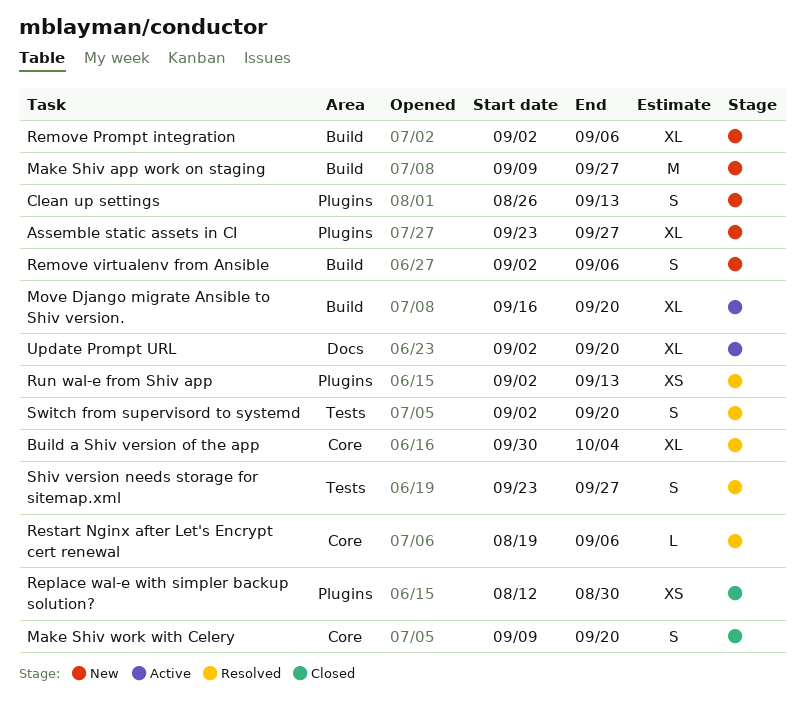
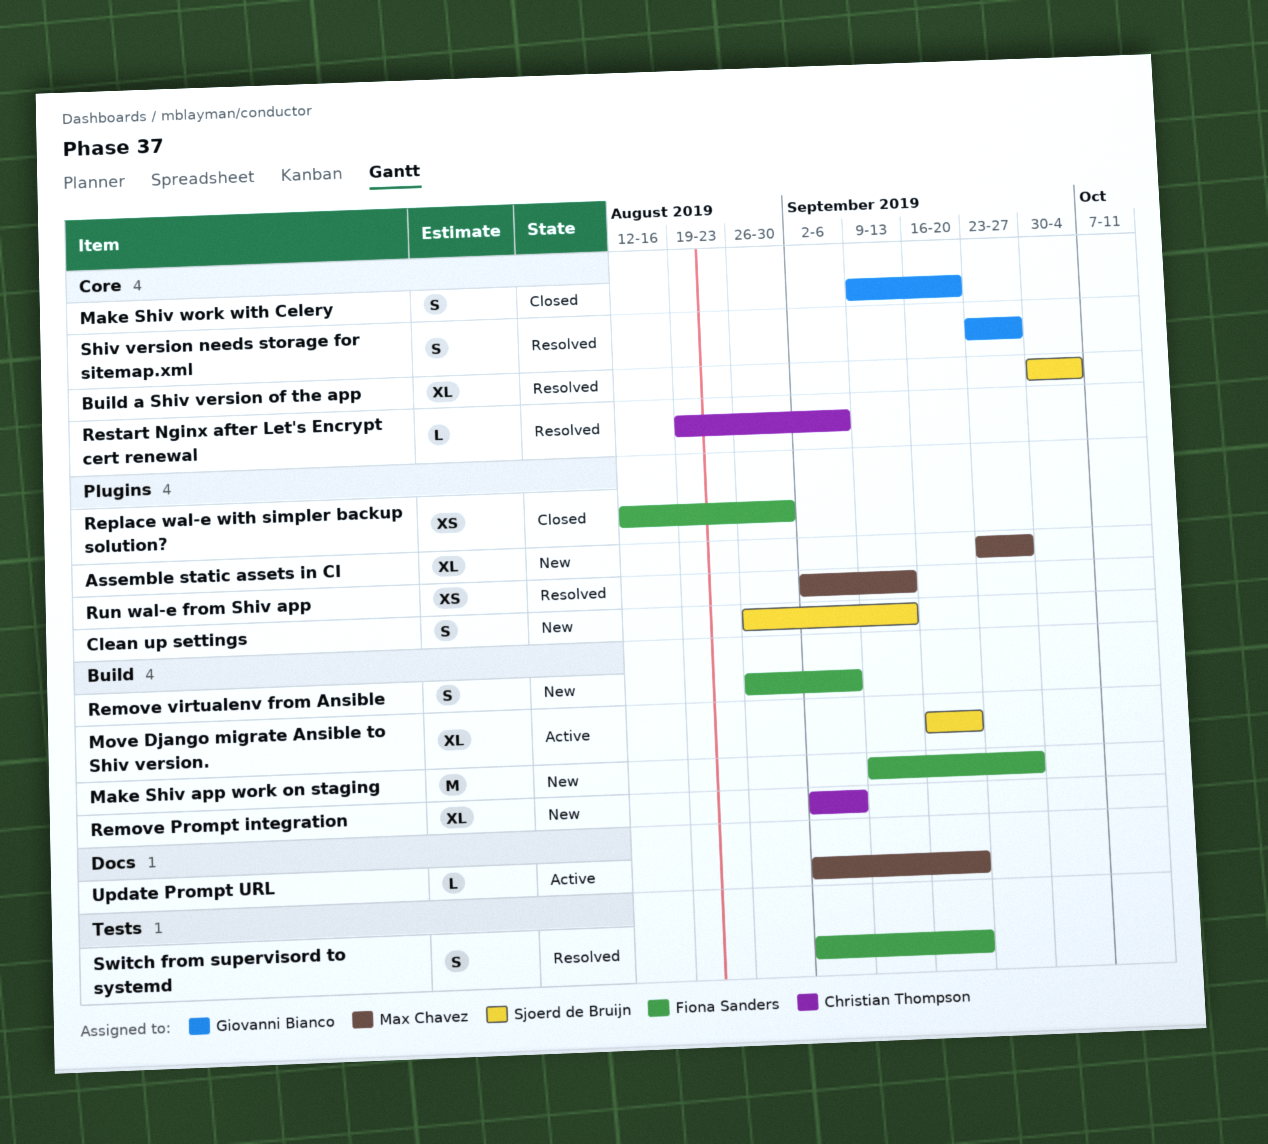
Remove virtualenv from Ansible, start: Sep 2 -> Aug 26
Shiv version needs storage for sitemap.xml, label: Tests -> Core
Update Prompt URL, estimate: XL -> L

